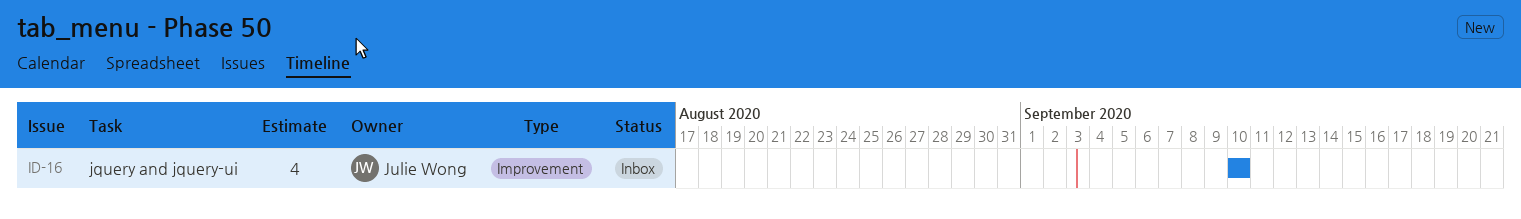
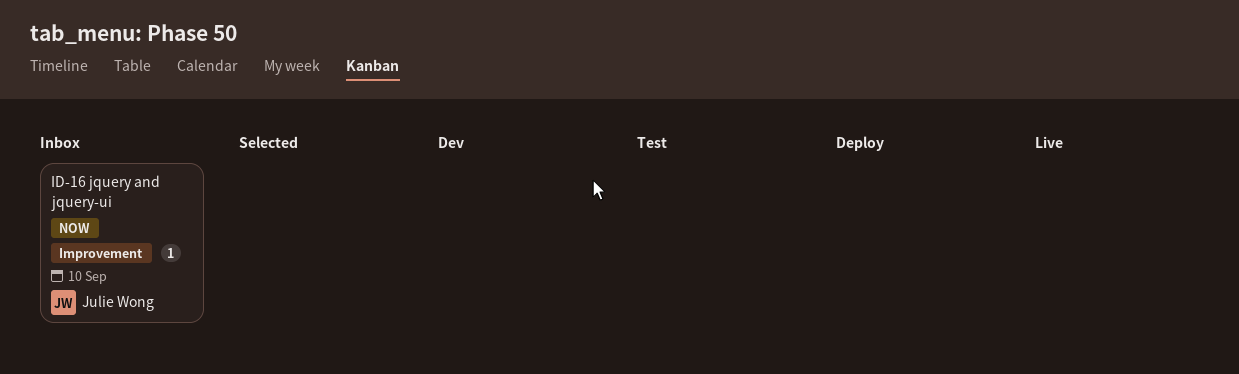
ID-16, estimate: 4 -> 1

